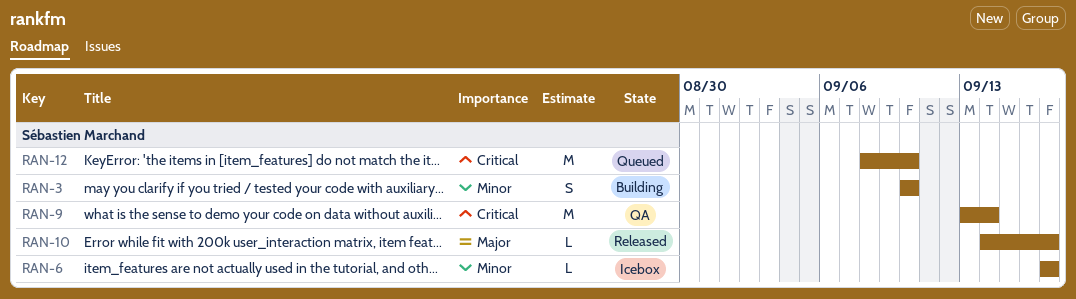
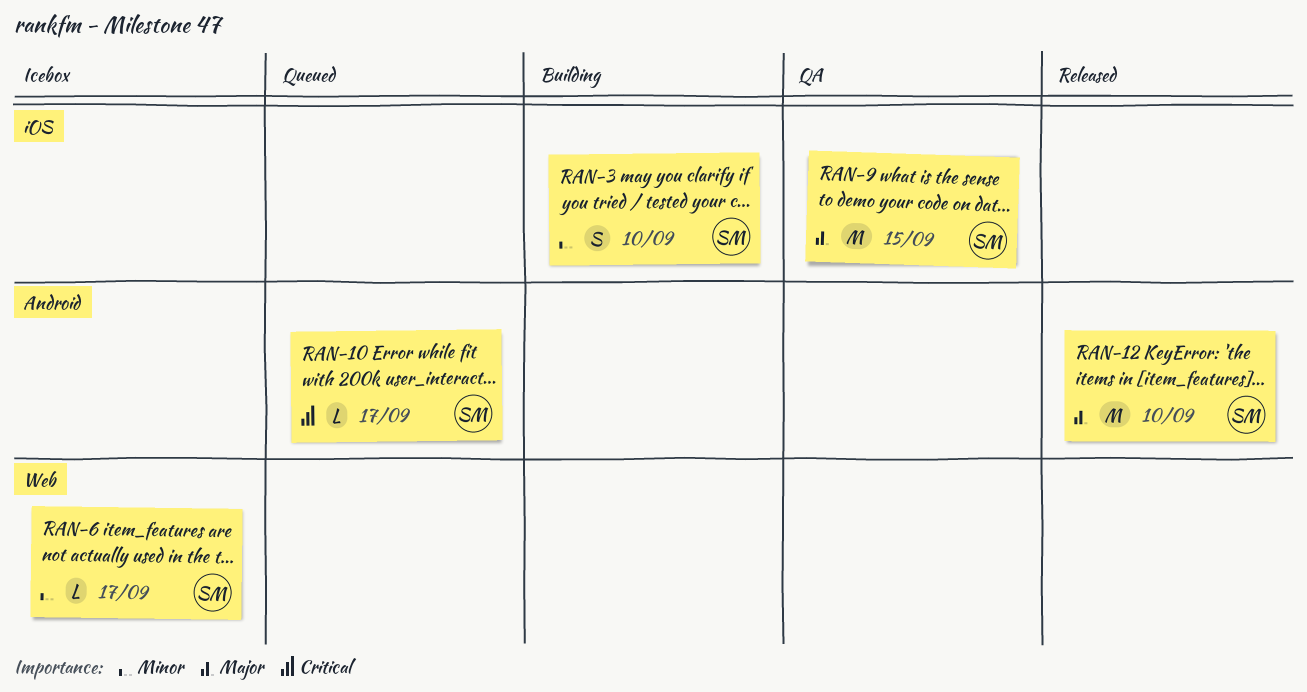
RAN-9, priority: Critical -> Major
RAN-9, due: Sep 14 -> Sep 15
RAN-10, status: Released -> Queued
RAN-10, priority: Major -> Critical
RAN-12, status: Queued -> Released
RAN-12, priority: Critical -> Major

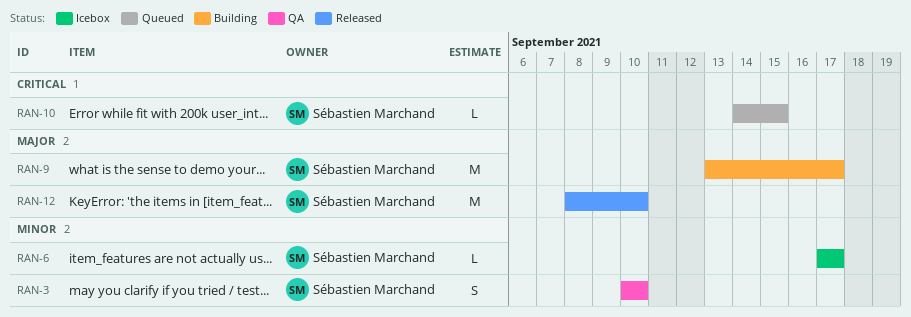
RAN-3, status: Building -> QA
RAN-9, status: QA -> Building
RAN-9, due: Sep 15 -> Sep 17
RAN-10, due: Sep 17 -> Sep 15

